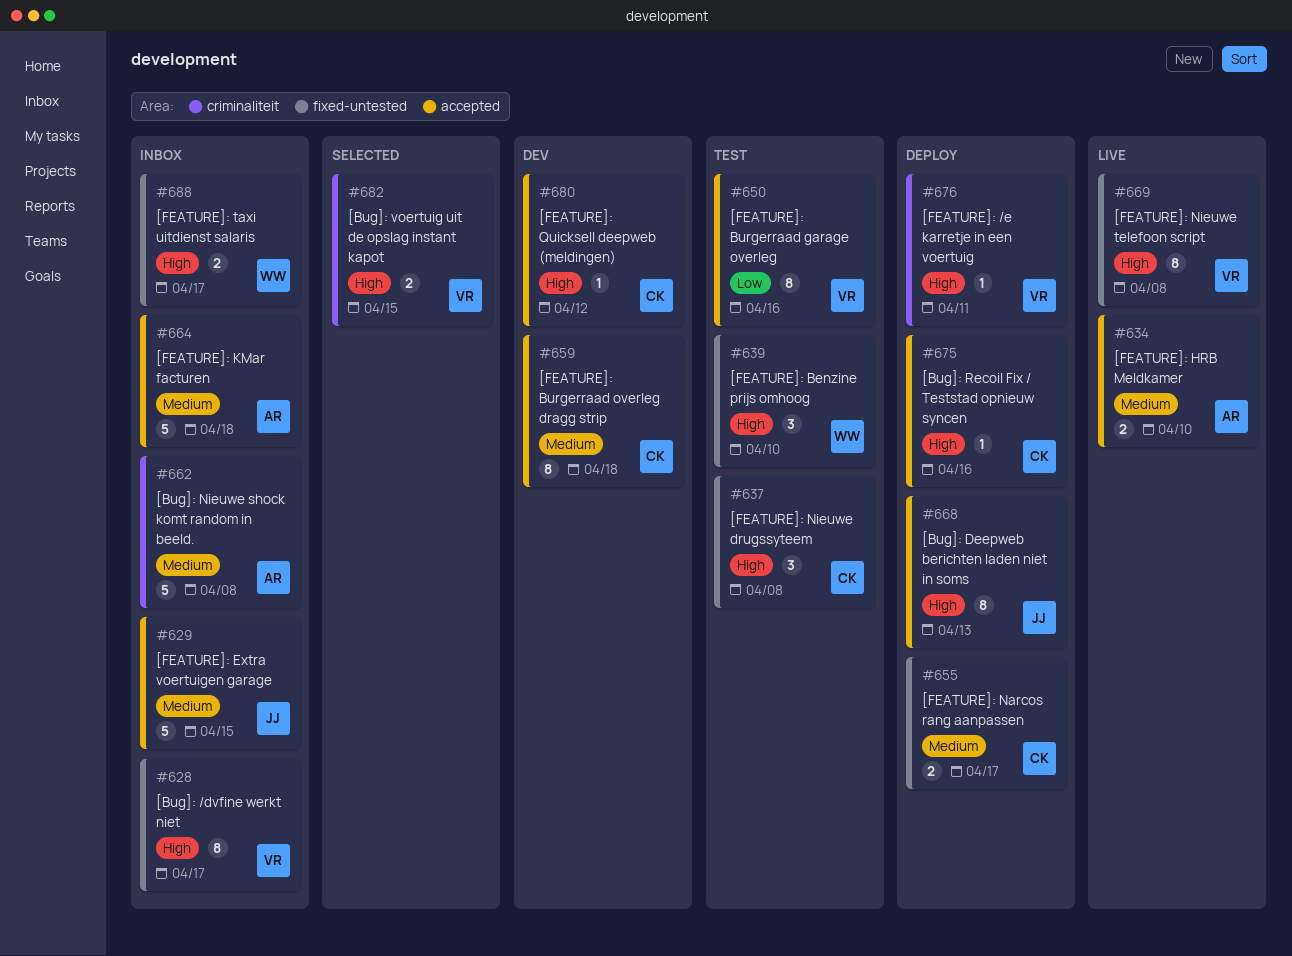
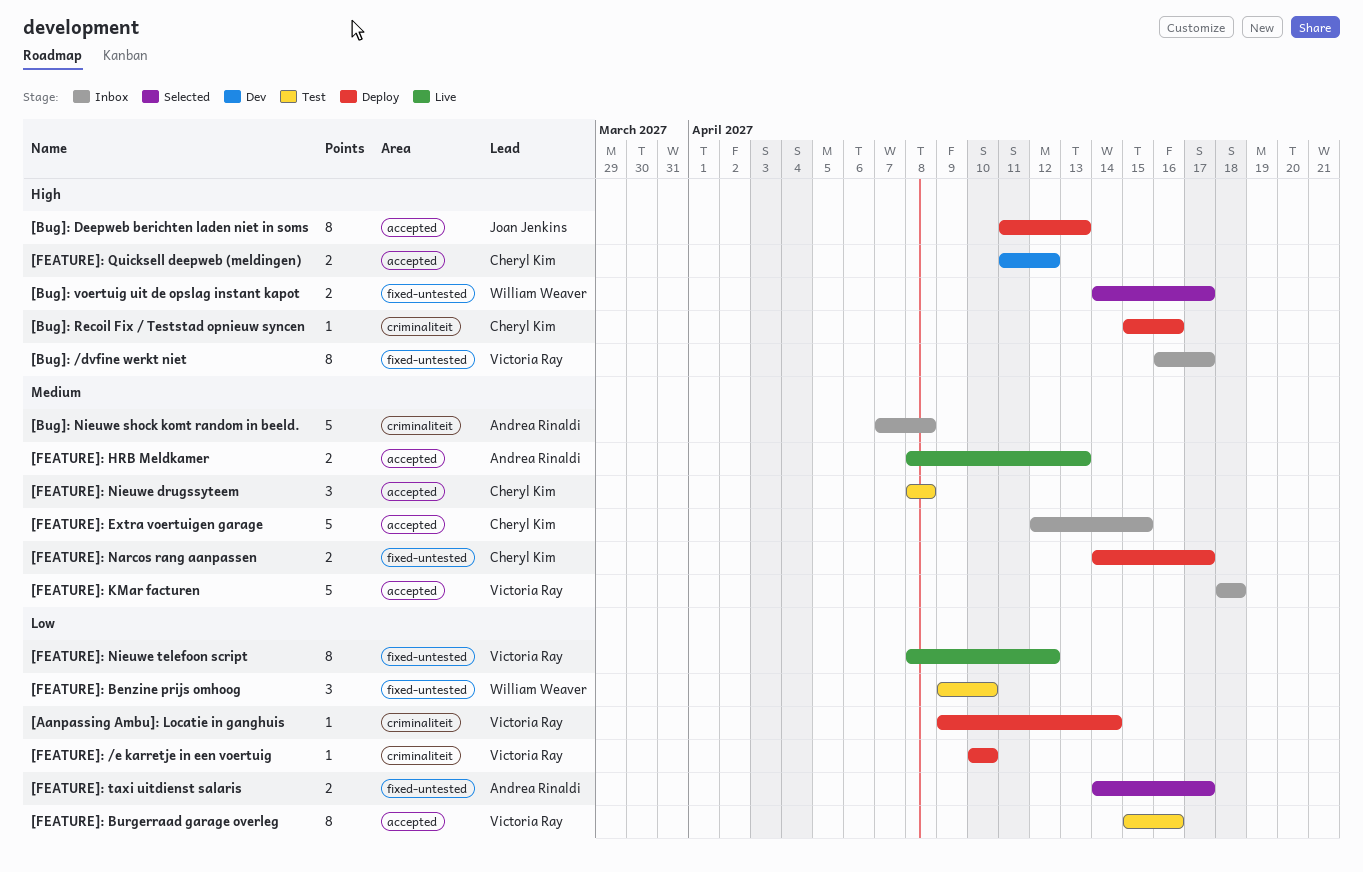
[Aanpassing Ambu]: Locatie in ganghuis: none -> present
[Bug]: Recoil Fix / Teststad opnieuw syncen, label: accepted -> criminaliteit
[Bug]: voertuig uit de opslag instant kapot, owner: Victoria Ray -> William Weaver
[Bug]: voertuig uit de opslag instant kapot, label: criminaliteit -> fixed-untested
[Bug]: voertuig uit de opslag instant kapot, due: Apr 15 -> Apr 17
[FEATURE]: /e karretje in een voertuig, priority: High -> Low
[FEATURE]: /e karretje in een voertuig, due: Apr 11 -> Apr 10
[FEATURE]: Benzine prijs omhoog, priority: High -> Low
[FEATURE]: Burgerraad overleg dragg strip: present -> none
[FEATURE]: Extra voertuigen garage, owner: Joan Jenkins -> Cheryl Kim
[FEATURE]: HRB Meldkamer, due: Apr 10 -> Apr 13
[FEATURE]: KMar facturen, owner: Andrea Rinaldi -> Victoria Ray
[FEATURE]: Nieuwe drugssyteem, priority: High -> Medium
[FEATURE]: Nieuwe drugssyteem, label: fixed-untested -> accepted
[FEATURE]: Nieuwe telefoon script, priority: High -> Low
[FEATURE]: Nieuwe telefoon script, due: Apr 8 -> Apr 12
[FEATURE]: Quicksell deepweb (meldingen), estimate: 1 -> 2
[FEATURE]: taxi uitdienst salaris, status: Inbox -> Selected
[FEATURE]: taxi uitdienst salaris, owner: William Weaver -> Andrea Rinaldi
[FEATURE]: taxi uitdienst salaris, priority: High -> Low

